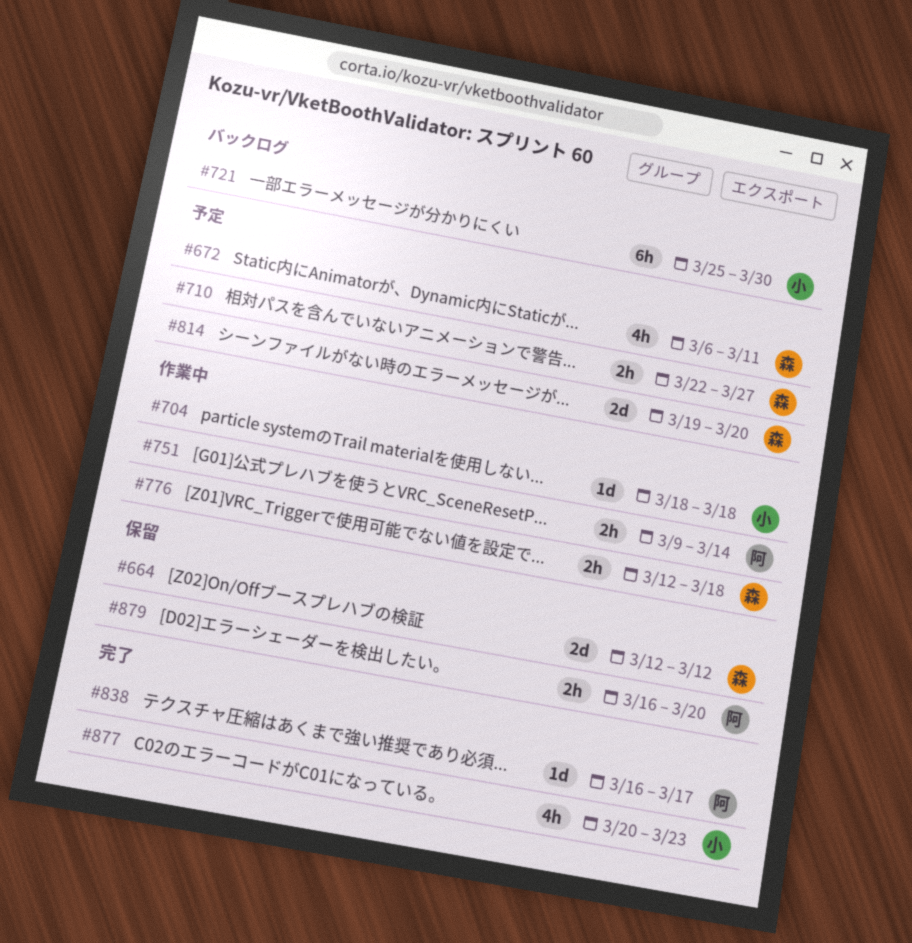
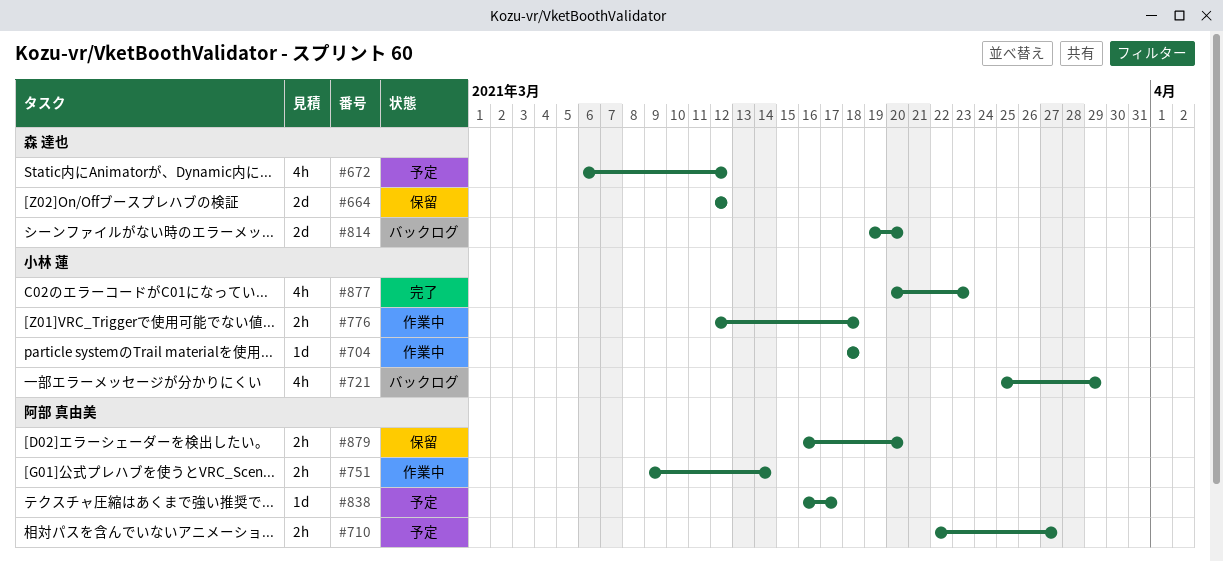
#672, due: Mar 11 -> Mar 12
#710, owner: 森 達也 -> 阿部 真由美
#721, estimate: 6h -> 4h
#721, due: Mar 30 -> Mar 29
#776, owner: 森 達也 -> 小林 蓮
#814, status: 予定 -> バックログ
#838, status: 完了 -> 予定

